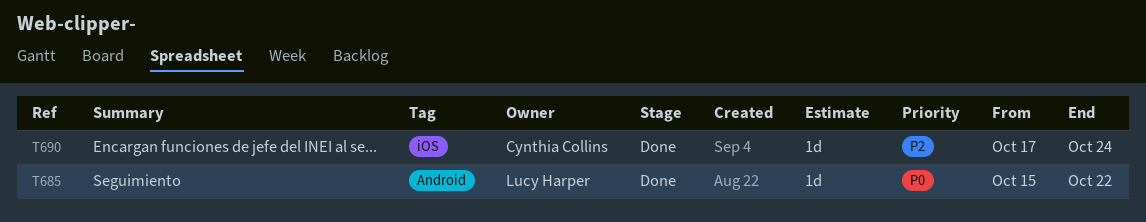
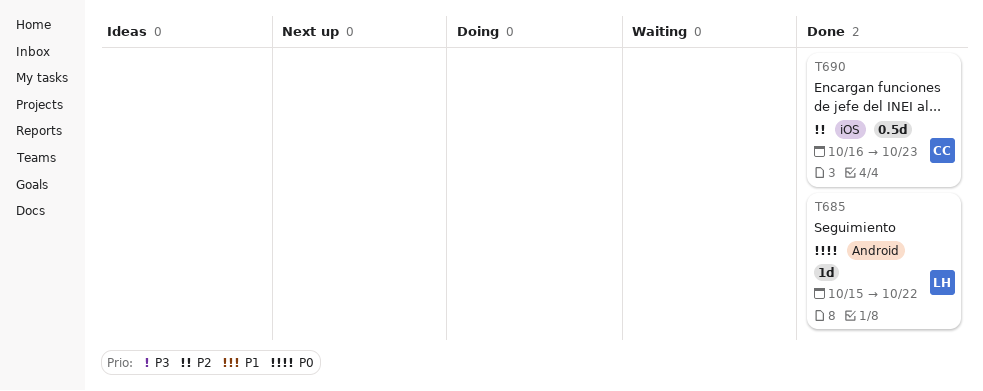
T690, estimate: 1d -> 0.5d
T690, start: Oct 17 -> Oct 16
T690, due: Oct 24 -> Oct 23

